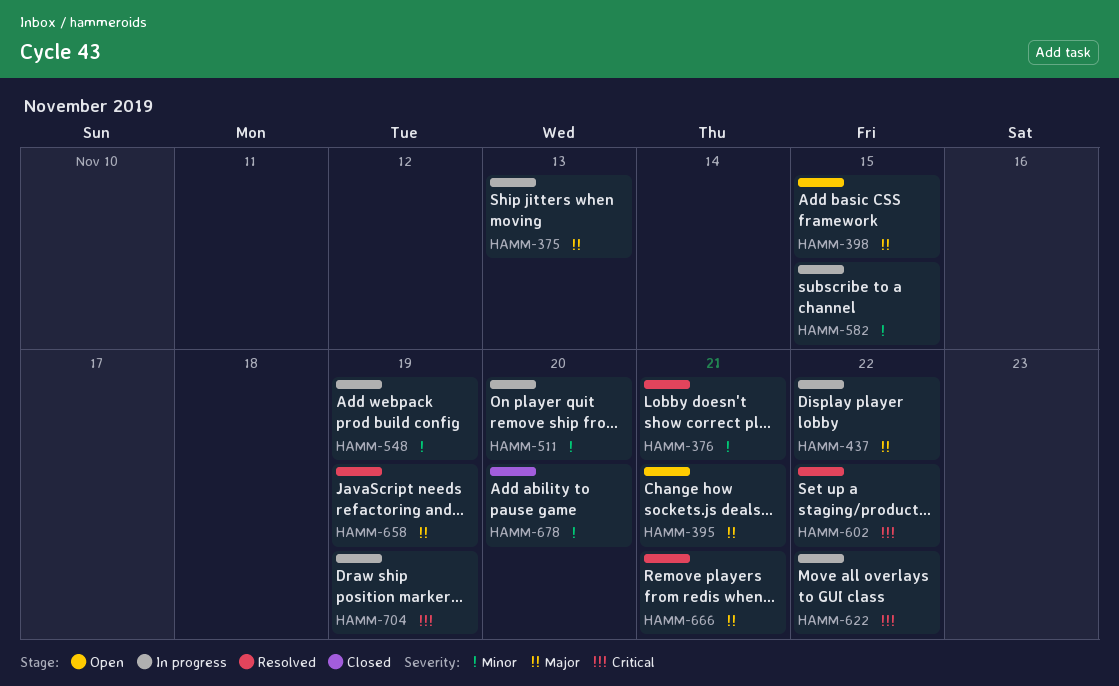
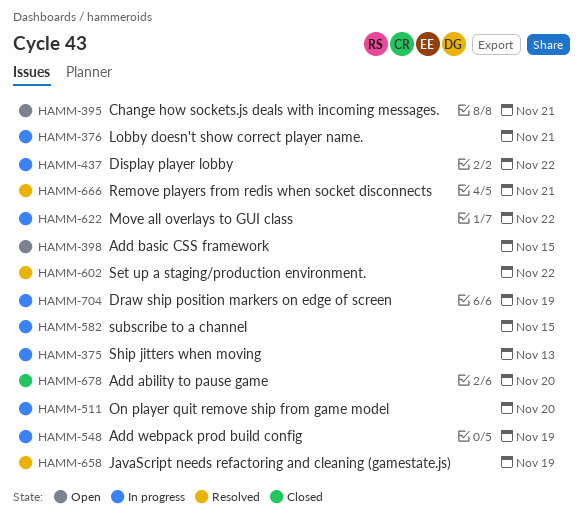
HAMM-376, status: Resolved -> In progress

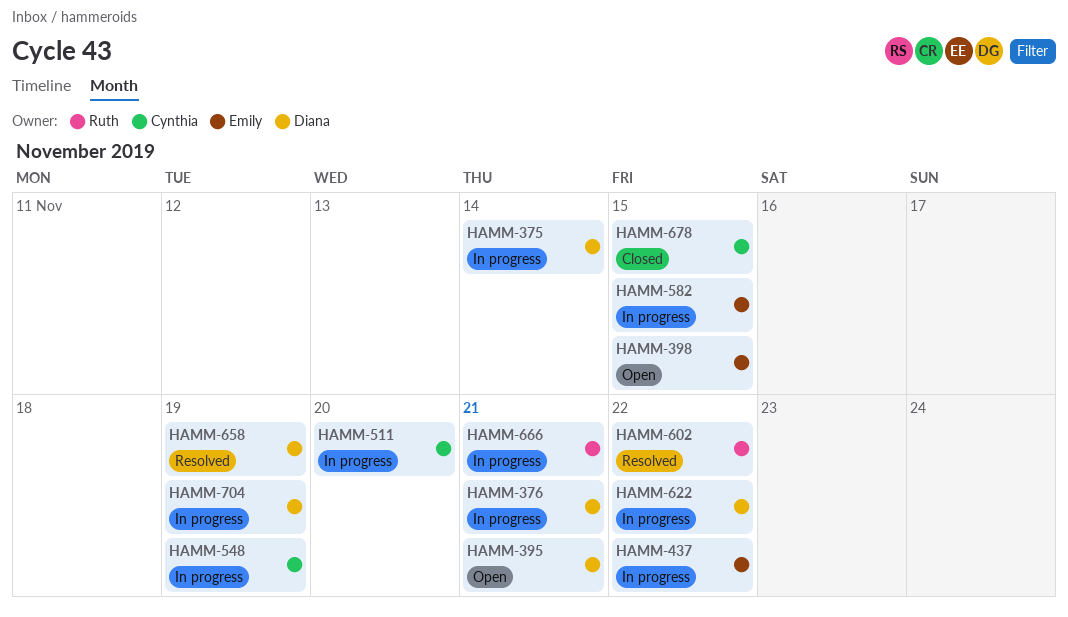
HAMM-375, due: Nov 13 -> Nov 14
HAMM-666, status: Resolved -> In progress
HAMM-678, due: Nov 20 -> Nov 15

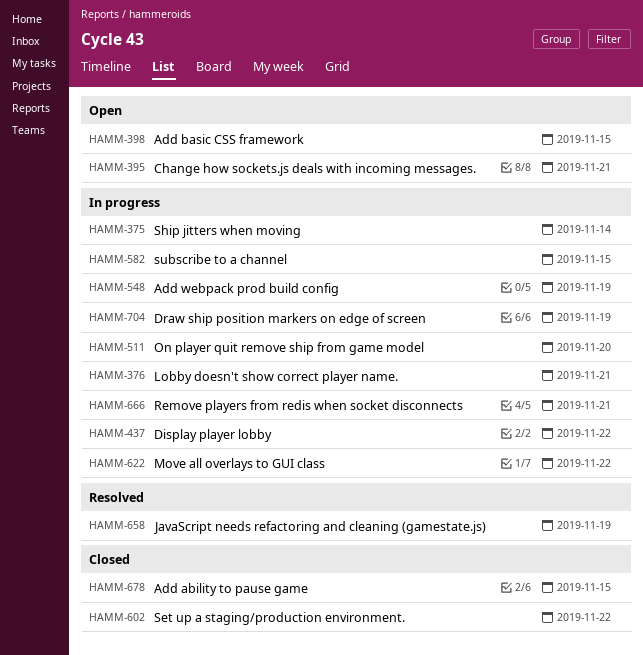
HAMM-602, status: Resolved -> Closed

